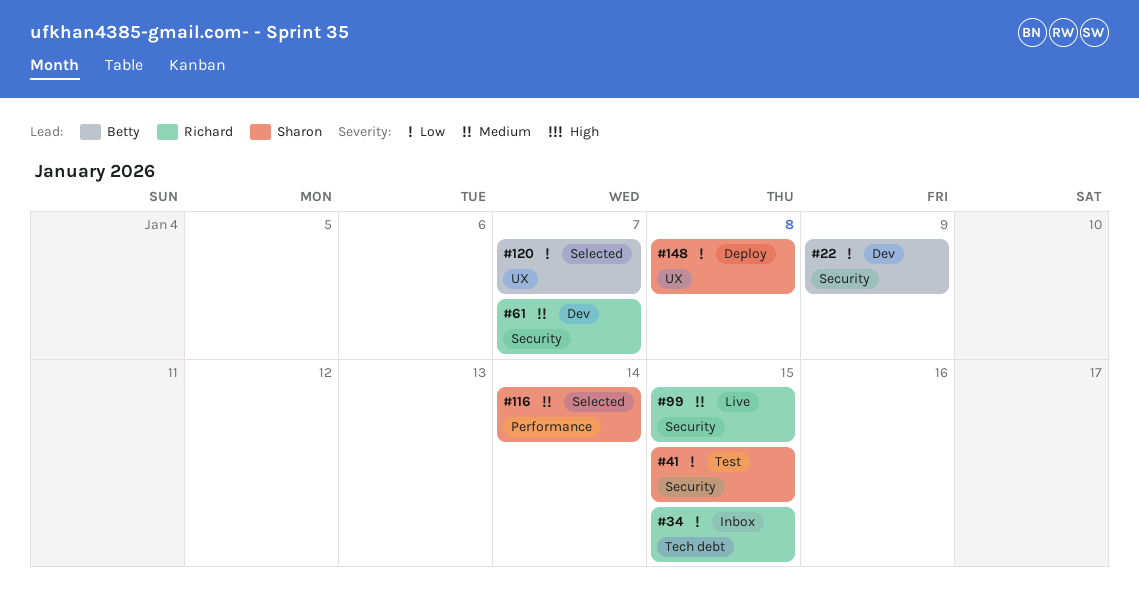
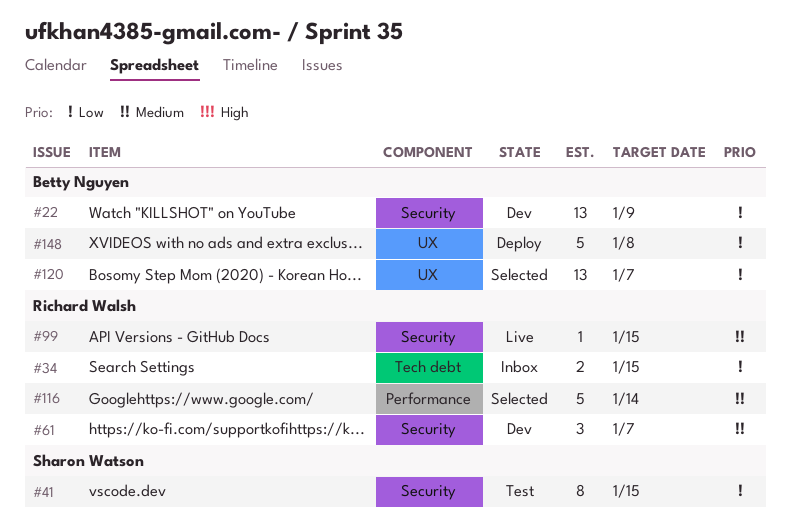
#116, owner: Sharon Watson -> Richard Walsh
#148, owner: Sharon Watson -> Betty Nguyen

